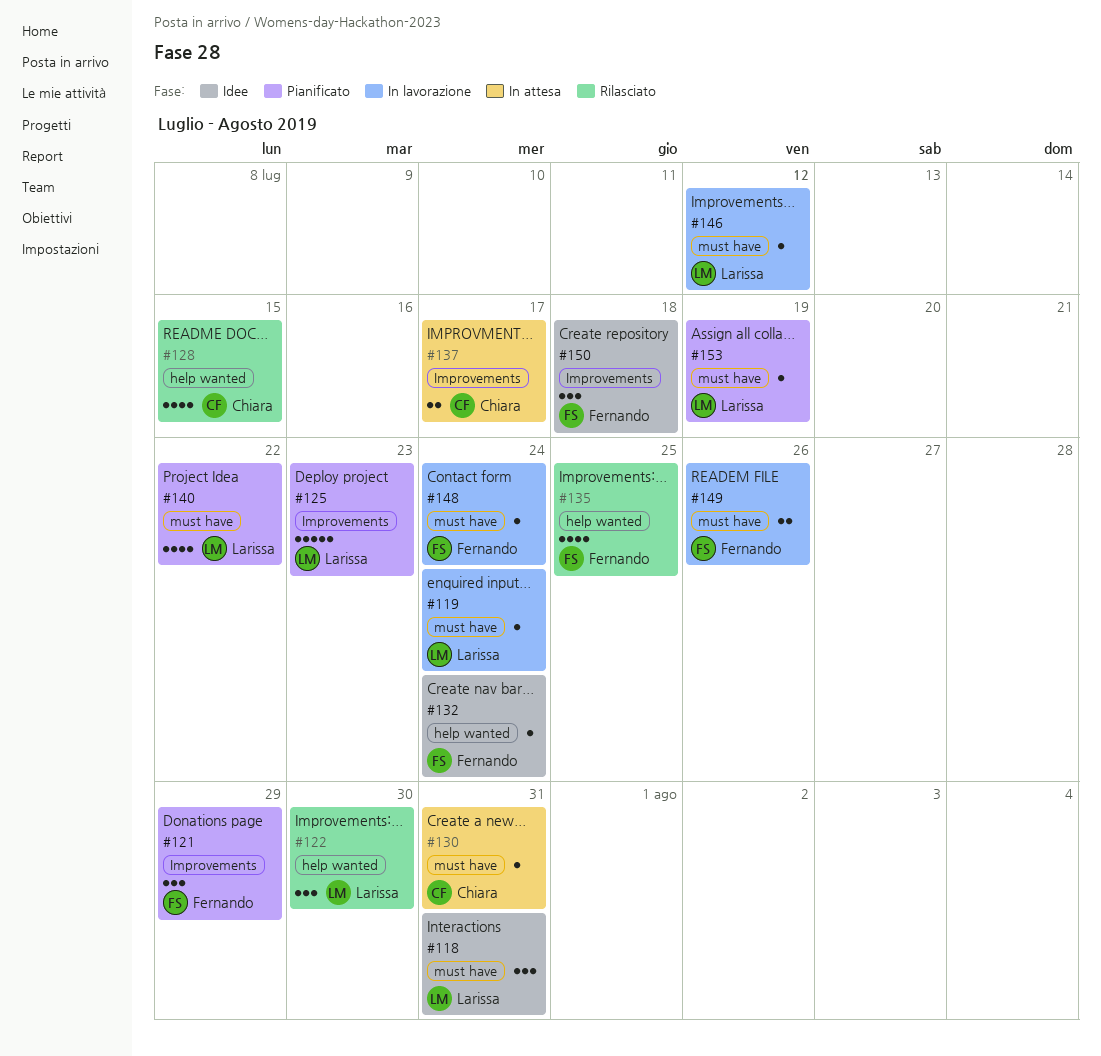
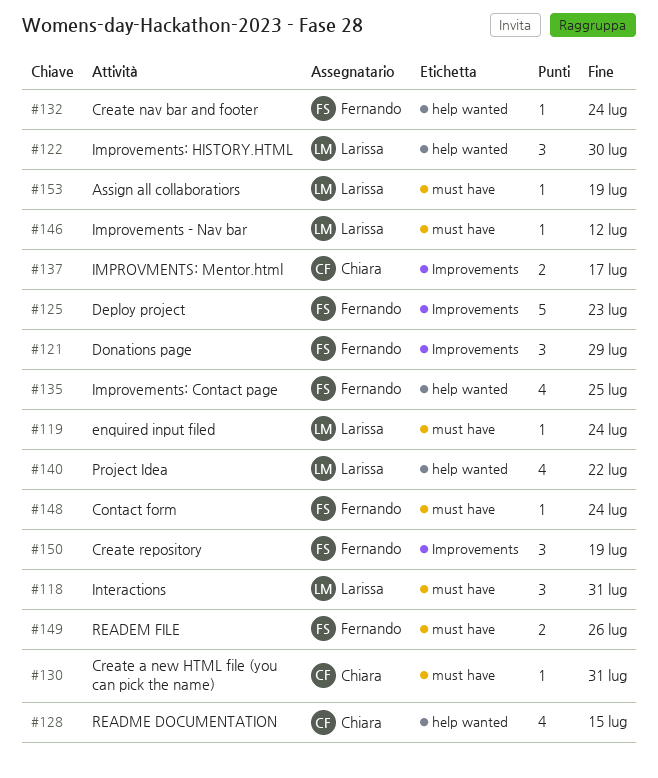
#125, owner: Larissa -> Fernando
#140, label: must have -> help wanted
#150, due: Jul 18 -> Jul 19

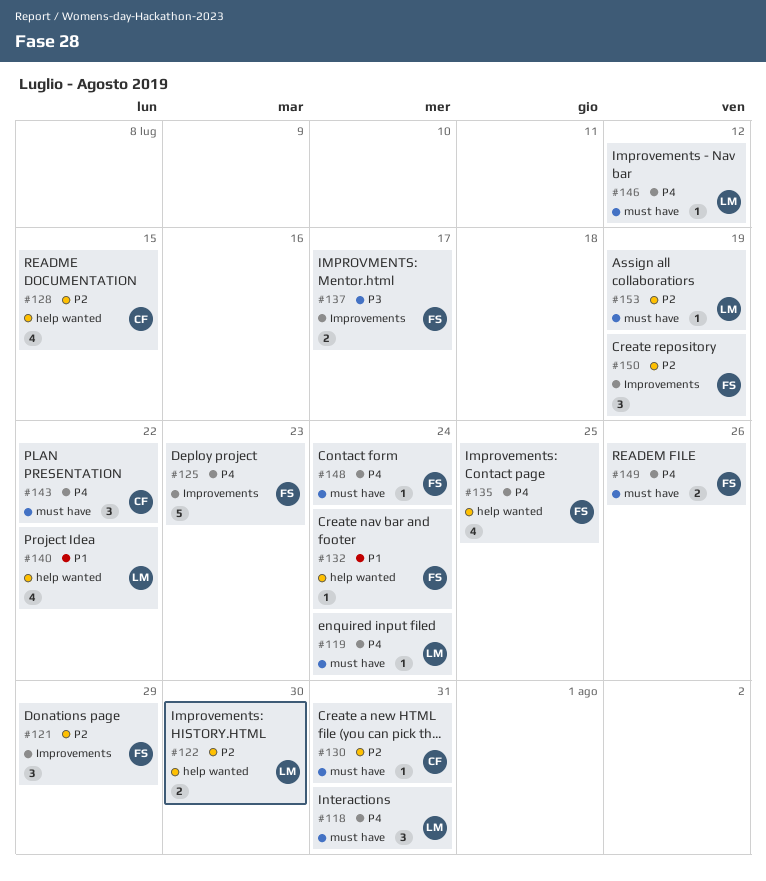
#122, estimate: 3 -> 2
#137, owner: Chiara -> Fernando
#143: none -> present

